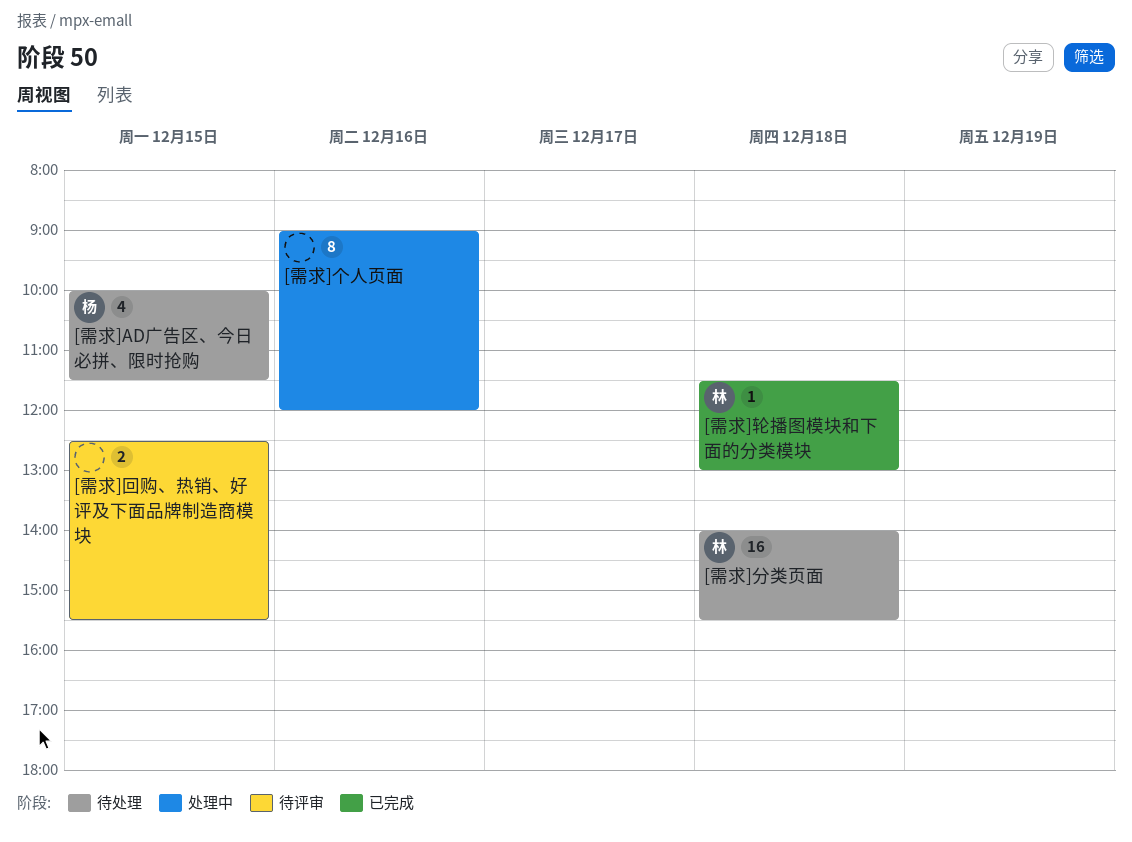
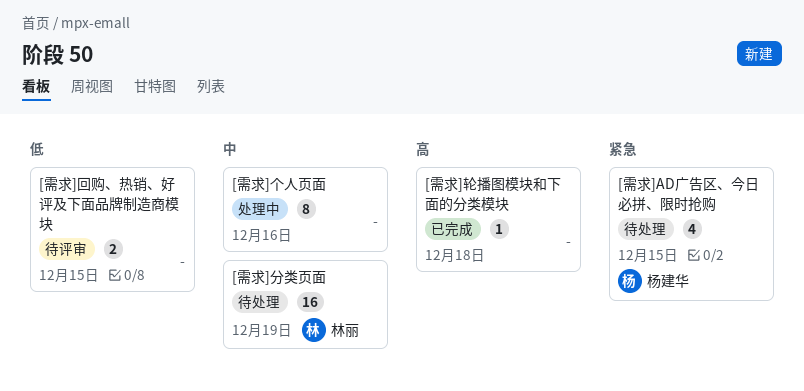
[需求]分类页面, day: Dec 18 -> Dec 19
[需求]轮播图模块和下面的分类模块, owner: 林丽 -> none

